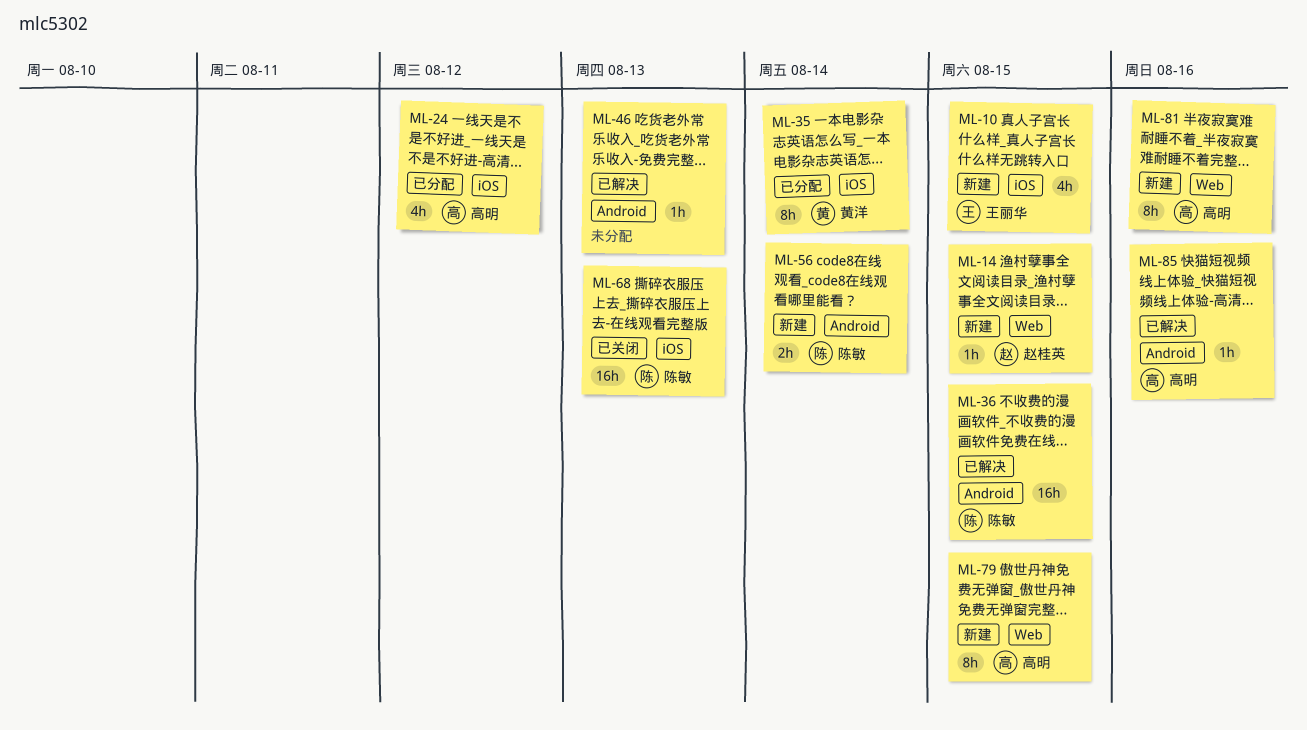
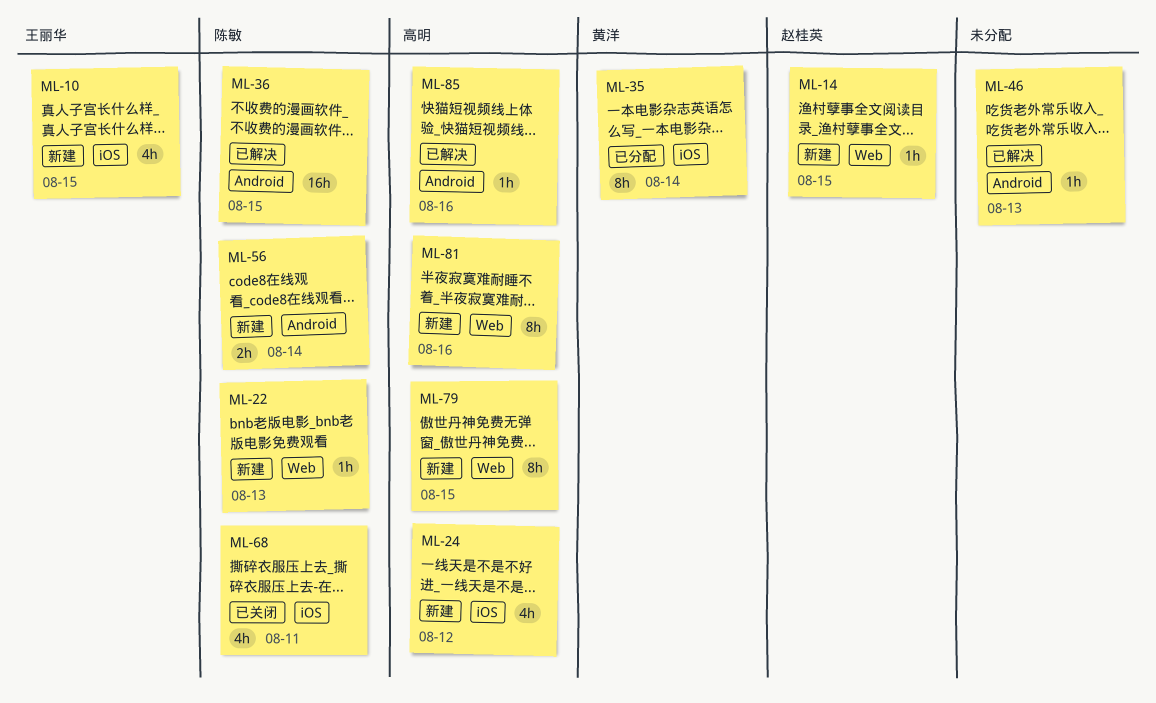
ML-22: none -> present
ML-24, status: 已分配 -> 新建
ML-68, estimate: 16h -> 4h
ML-68, due: Aug 13 -> Aug 11

